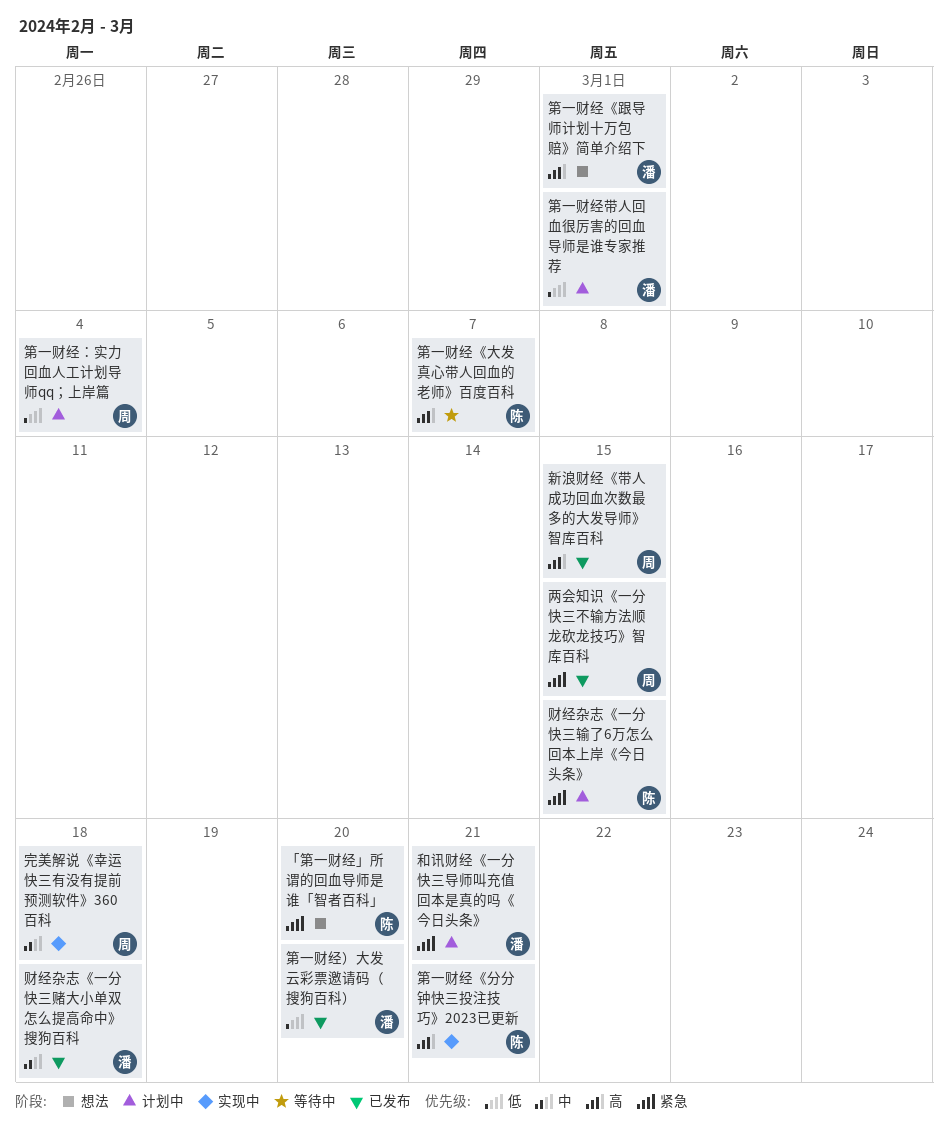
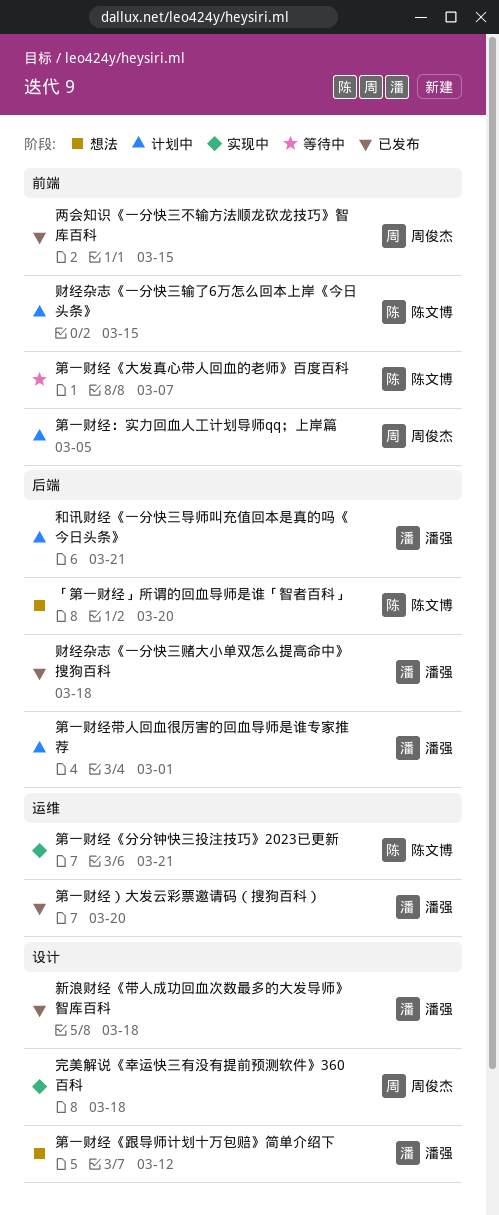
新浪财经《带人成功回血次数最多的大发导师》智库百科, owner: 周俊杰 -> 潘强
新浪财经《带人成功回血次数最多的大发导师》智库百科, due: Mar 15 -> Mar 18
第一财经《跟导师计划十万包赔》简单介绍下, due: Mar 1 -> Mar 12
第一财经：实力回血人工计划导师qq；上岸篇, due: Mar 4 -> Mar 5

